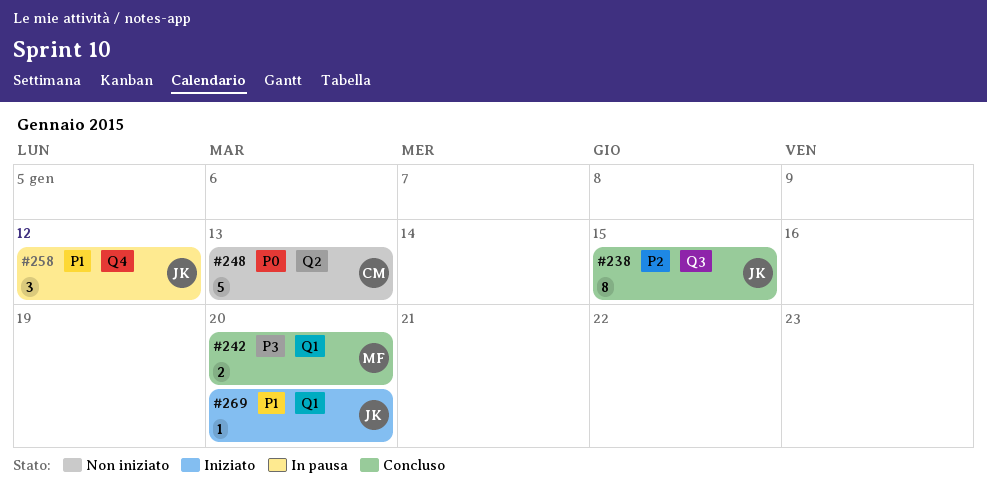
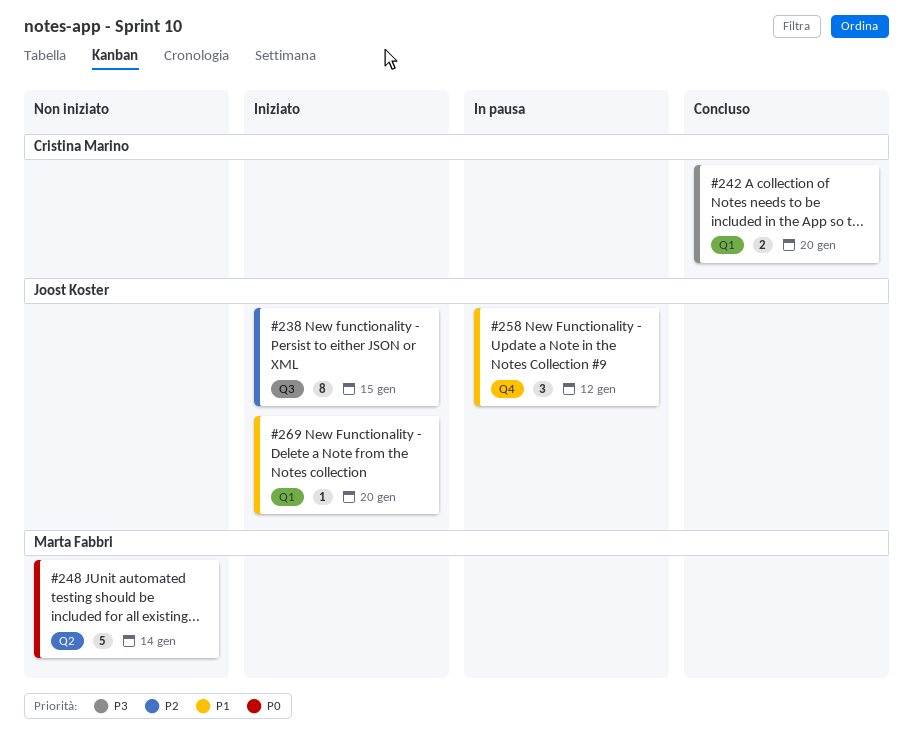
#238, status: Concluso -> Iniziato
#242, owner: Marta Fabbri -> Cristina Marino
#248, owner: Cristina Marino -> Marta Fabbri
#248, due: Jan 13 -> Jan 14

